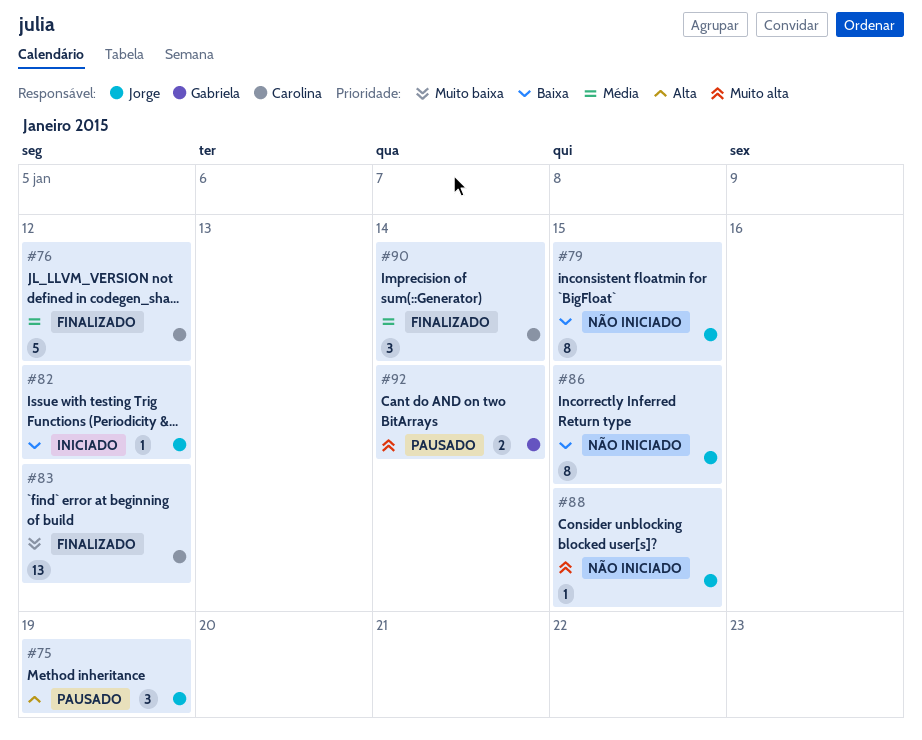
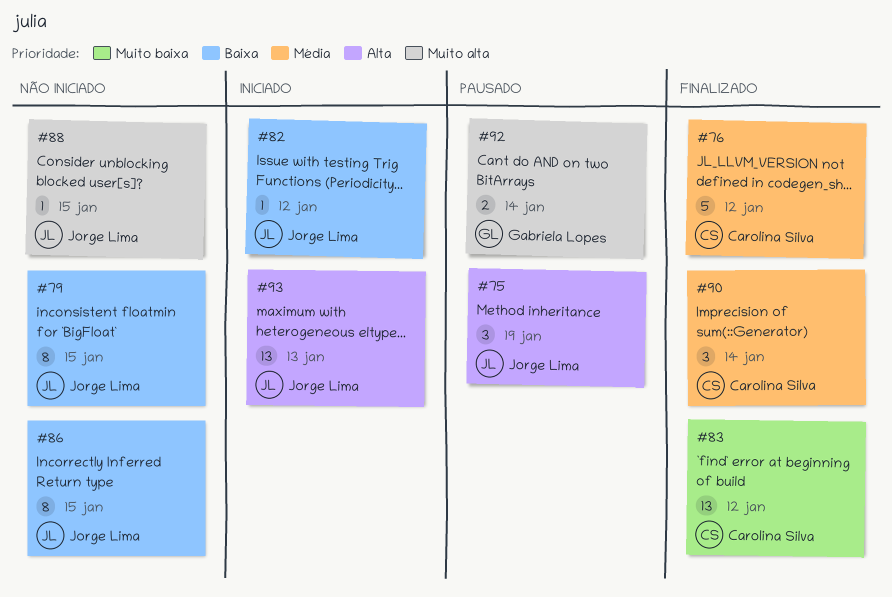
#93: none -> present

